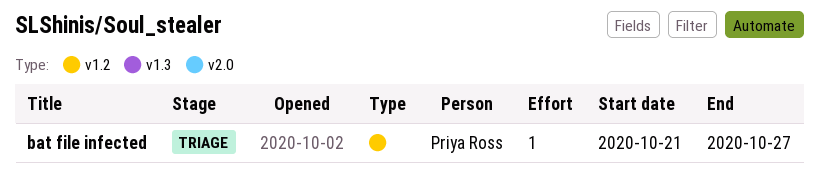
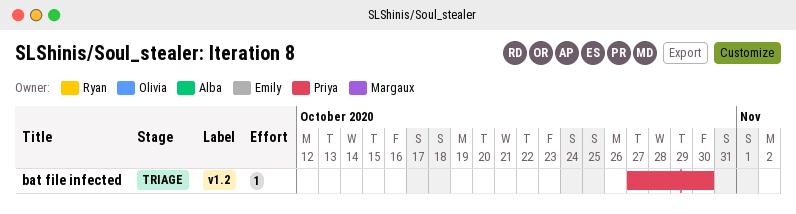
bat file infected, start: Oct 21 -> Oct 27
bat file infected, due: Oct 27 -> Oct 30

